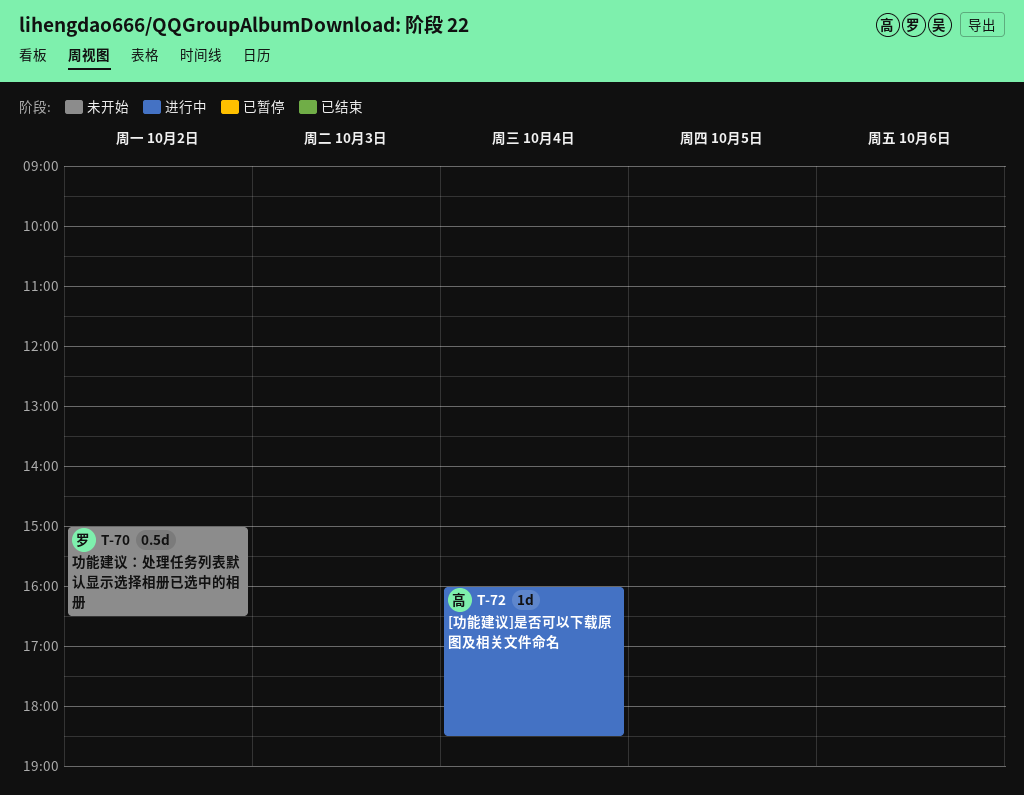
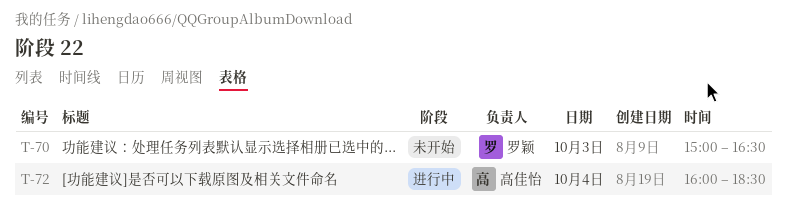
T-70, day: Oct 2 -> Oct 3

